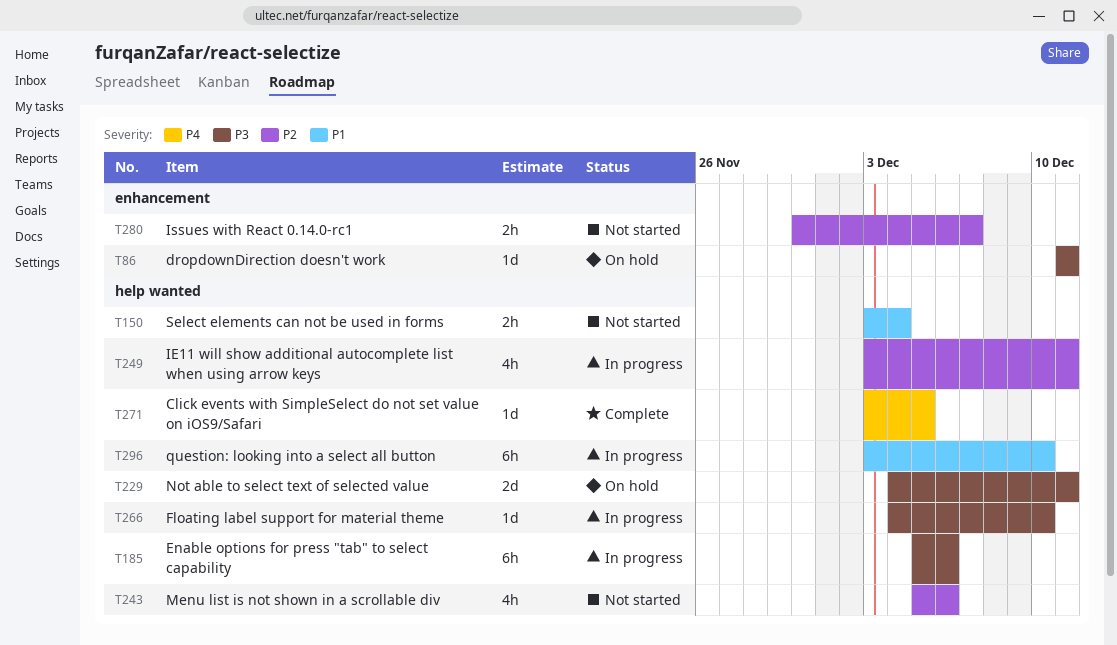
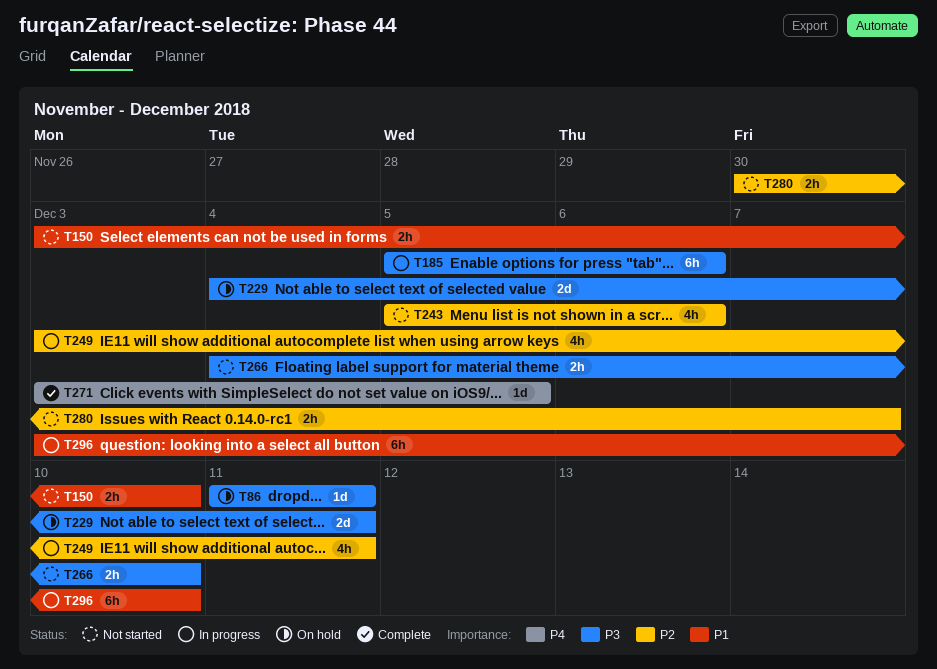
T150, due: Dec 4 -> Dec 10
T266, status: In progress -> Not started
T266, estimate: 1d -> 2h

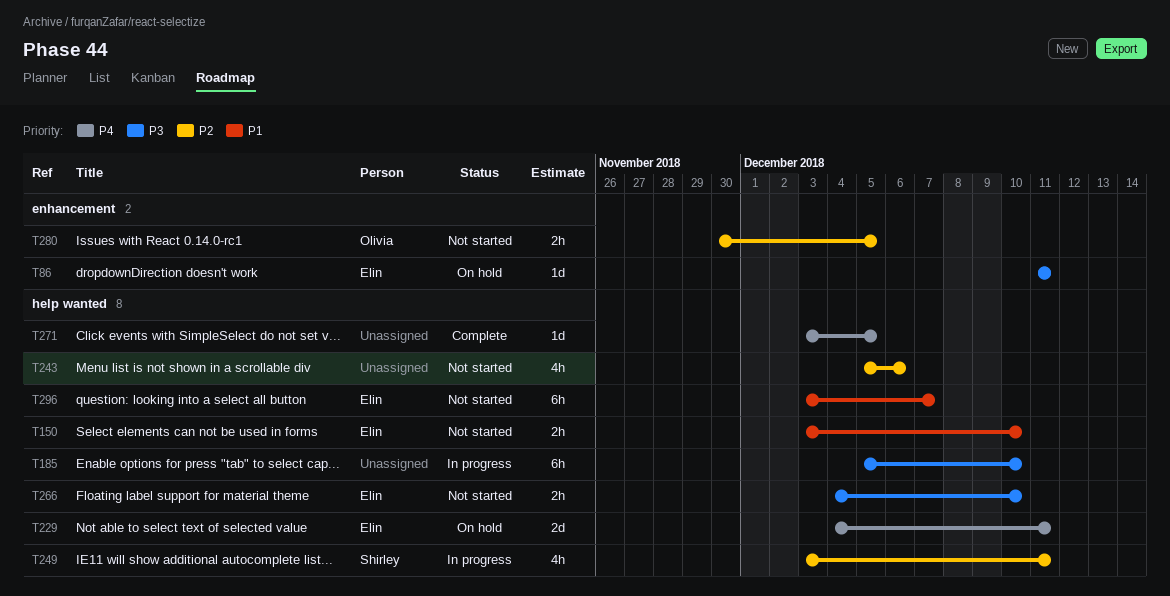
T185, due: Dec 6 -> Dec 10
T229, priority: P3 -> P4
T280, due: Dec 7 -> Dec 5
T296, status: In progress -> Not started
T296, due: Dec 10 -> Dec 7

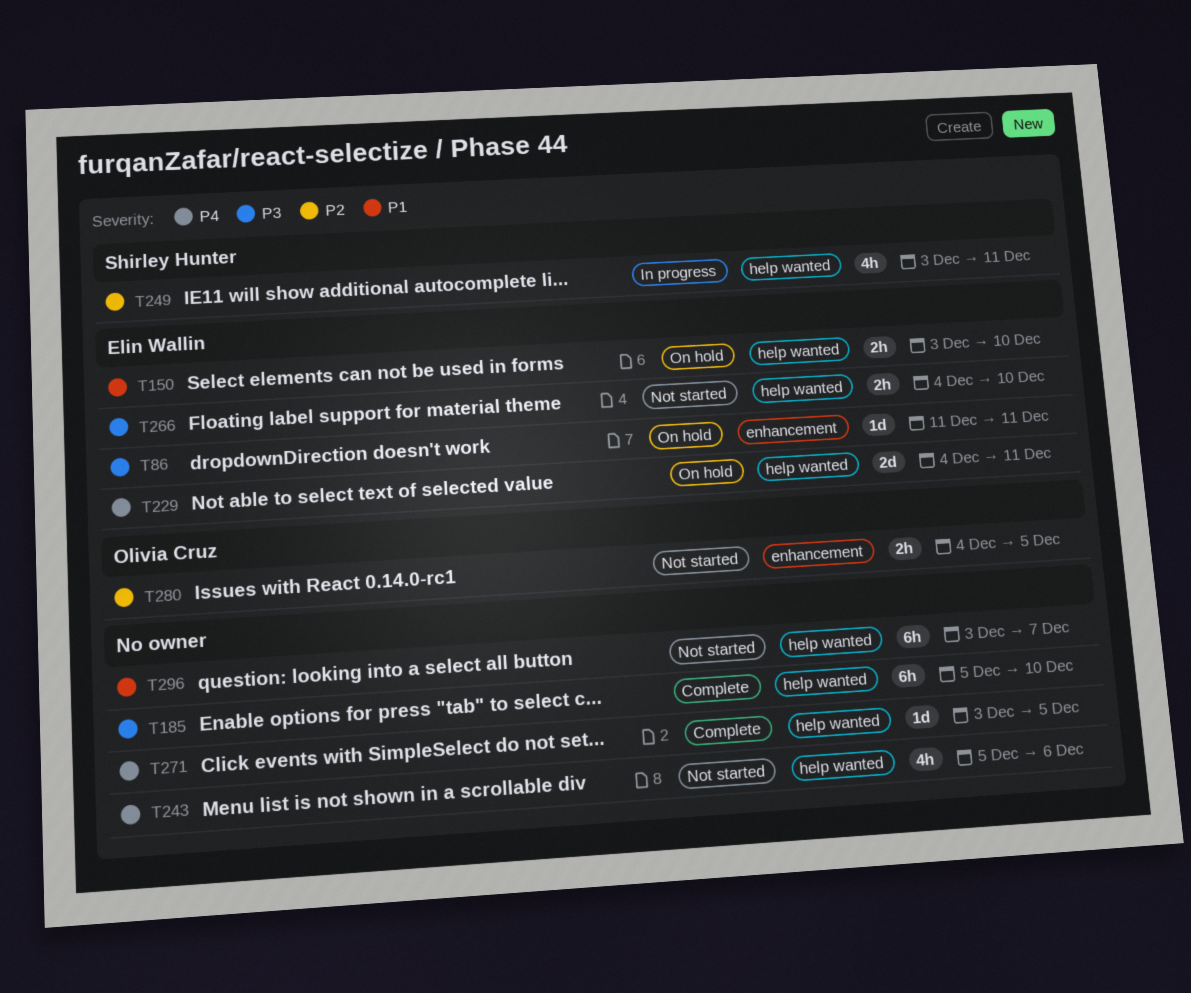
T150, status: Not started -> On hold
T185, status: In progress -> Complete
T243, priority: P2 -> P4
T280, start: Nov 30 -> Dec 4
T296, owner: Elin Wallin -> none

